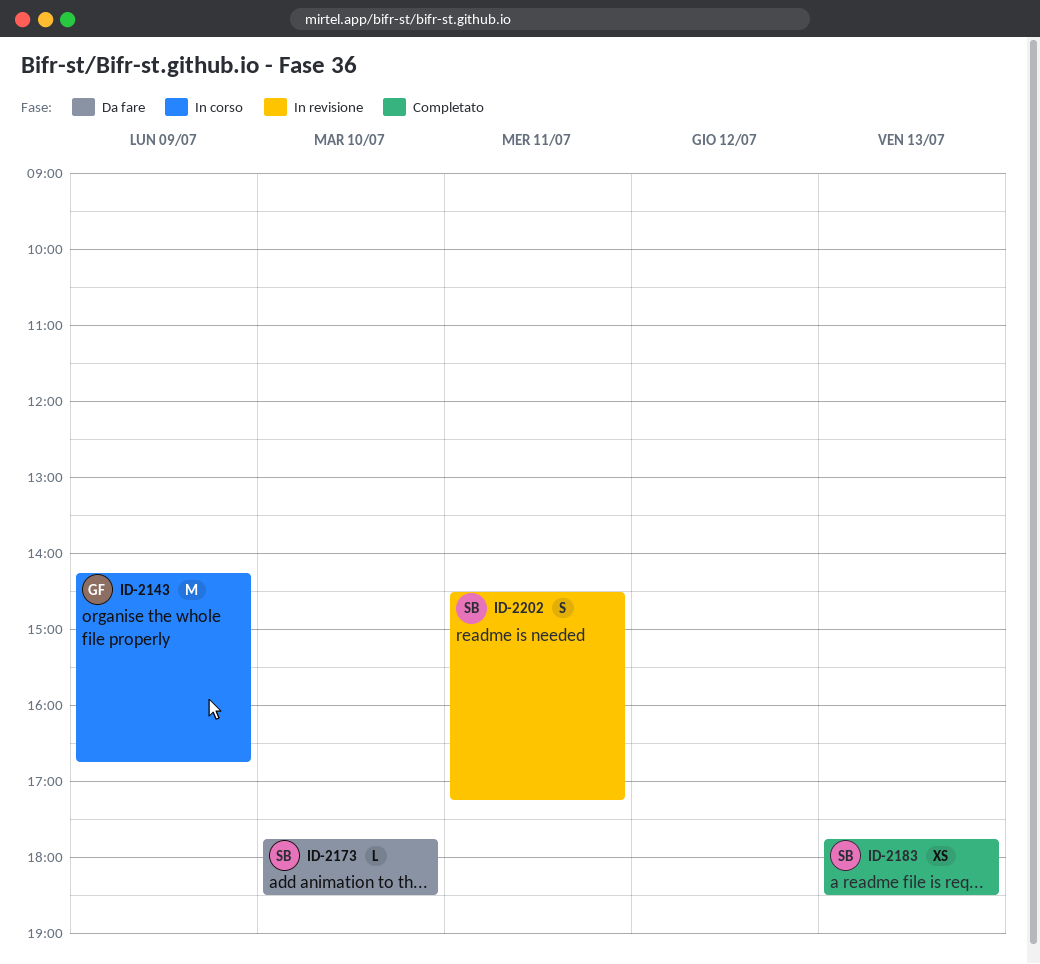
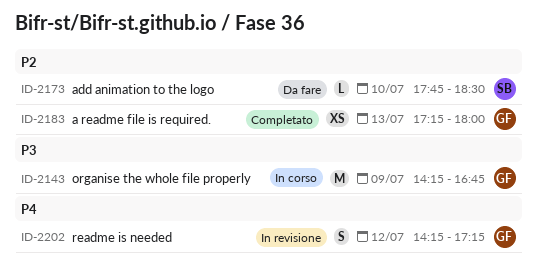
ID-2183, owner: SB -> GF
ID-2183, begins: 17:45 -> 17:15
ID-2183, ends: 18:30 -> 18:00
ID-2202, owner: SB -> GF
ID-2202, day: Jul 11 -> Jul 12
ID-2202, begins: 14:30 -> 14:15

